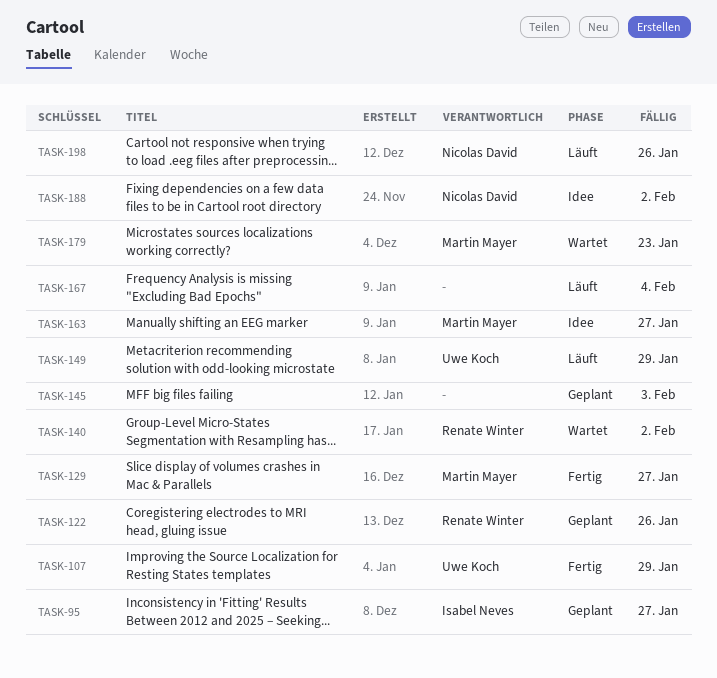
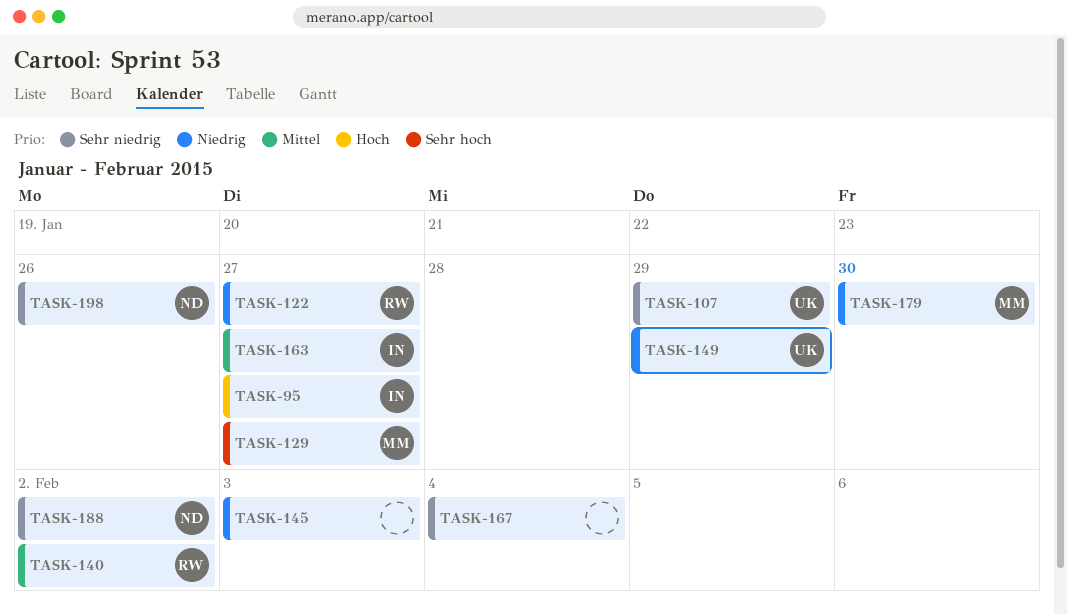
TASK-122, due: Jan 26 -> Jan 27
TASK-163, owner: Martin Mayer -> Isabel Neves
TASK-179, due: Jan 23 -> Jan 30

